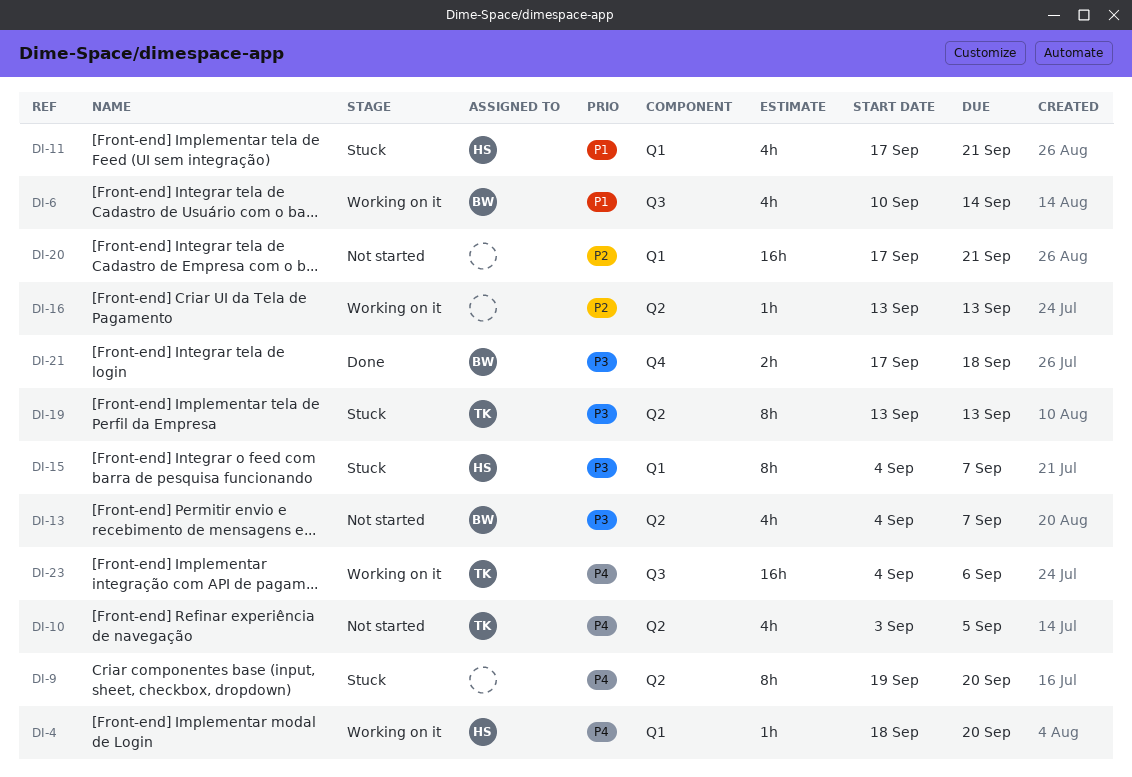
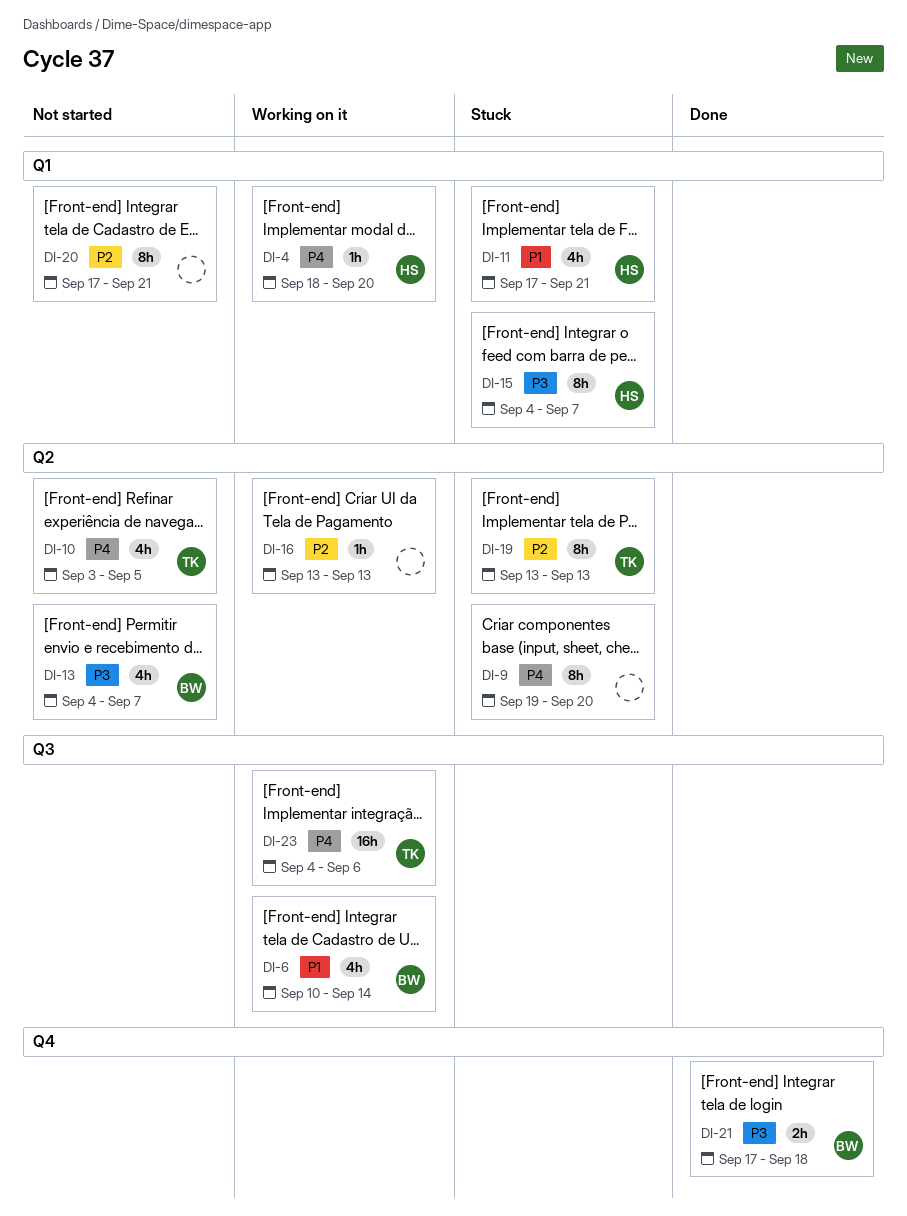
DI-19, priority: P3 -> P2
DI-20, estimate: 16h -> 8h

